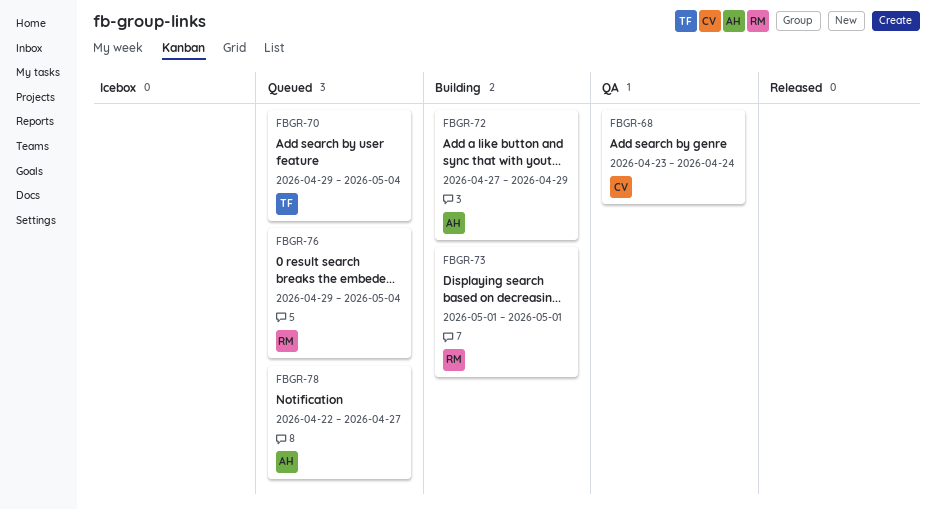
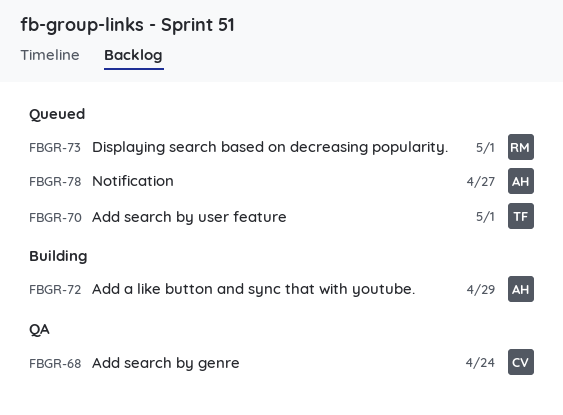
FBGR-70, due: May 4 -> May 1
FBGR-73, status: Building -> Queued
FBGR-76: present -> none

